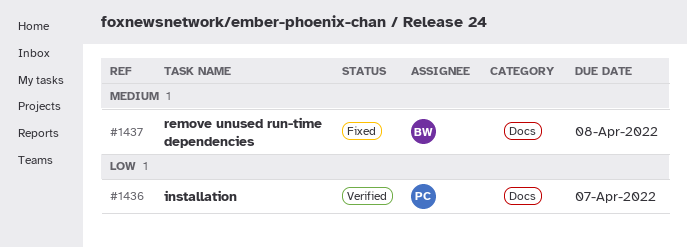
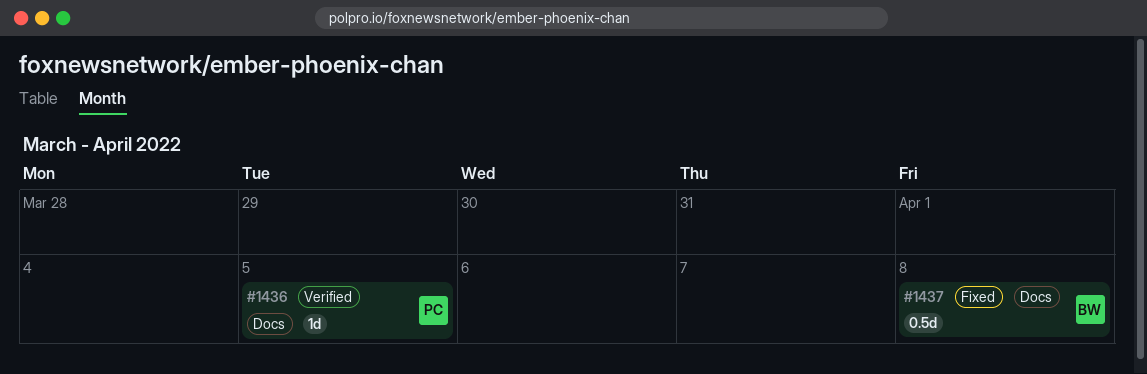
#1436, due: Apr 7 -> Apr 5

